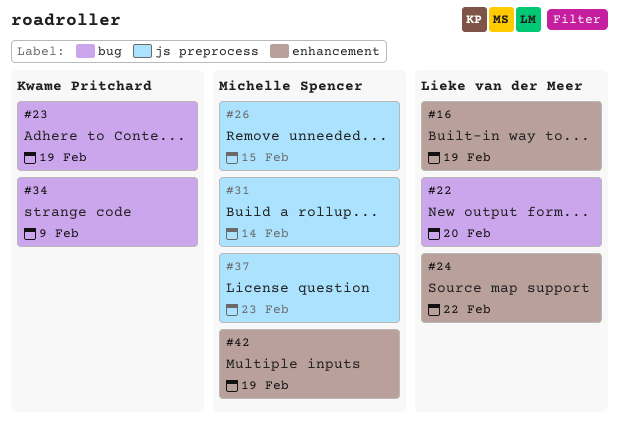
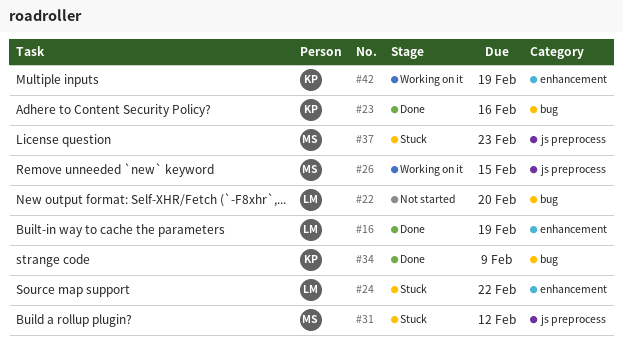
#23, due: Feb 19 -> Feb 16
#31, due: Feb 14 -> Feb 12
#42, owner: Michelle Spencer -> Kwame Pritchard

